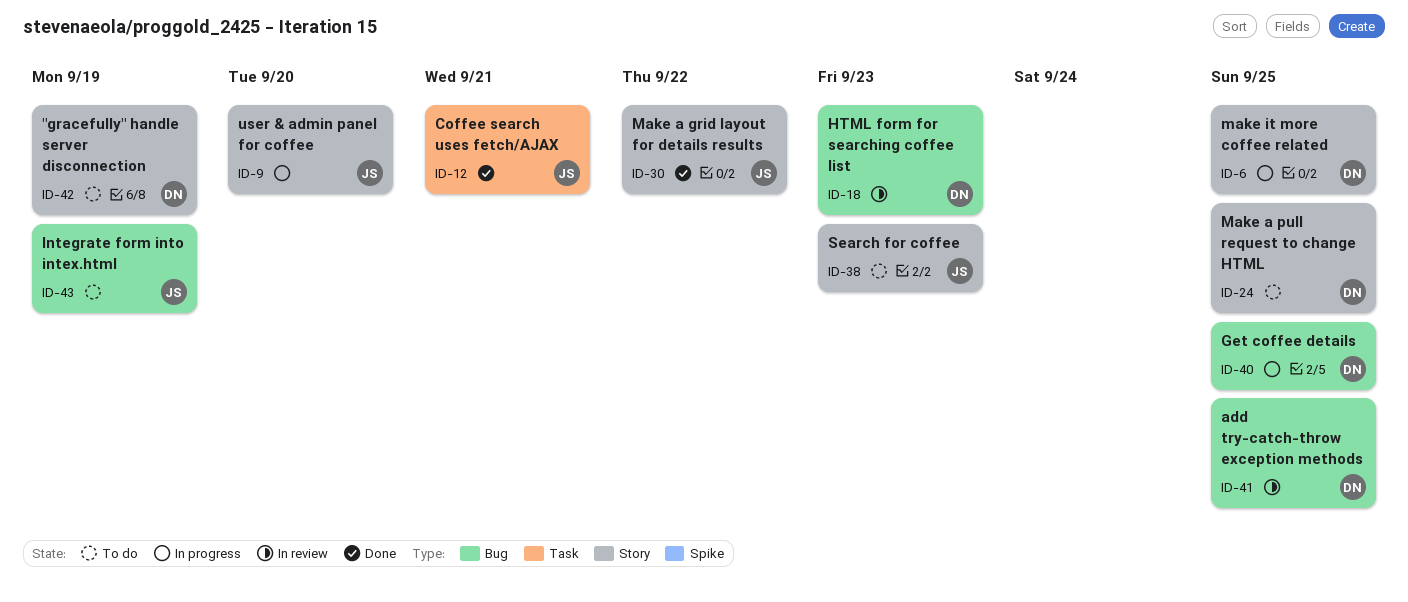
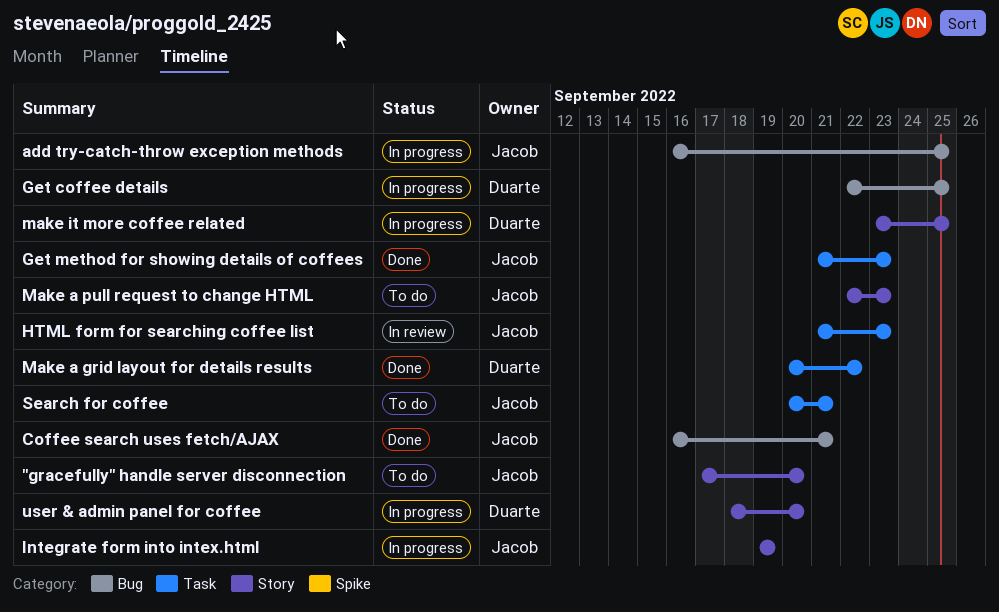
"gracefully" handle server disconnection, owner: Duarte -> Jacob
"gracefully" handle server disconnection, due: Sep 19 -> Sep 20
add try-catch-throw exception methods, status: In review -> In progress
add try-catch-throw exception methods, owner: Duarte -> Jacob
Coffee search uses fetch/AJAX, label: Task -> Bug
Get method for showing details of coffees: none -> present
HTML form for searching coffee list, owner: Duarte -> Jacob
HTML form for searching coffee list, label: Bug -> Task
Integrate form into intex.html, status: To do -> In progress
Integrate form into intex.html, label: Bug -> Story
Make a grid layout for details results, owner: Jacob -> Duarte
Make a grid layout for details results, label: Story -> Task
Make a pull request to change HTML, owner: Duarte -> Jacob
Make a pull request to change HTML, due: Sep 25 -> Sep 23
Search for coffee, label: Story -> Task
Search for coffee, due: Sep 23 -> Sep 21
user & admin panel for coffee, owner: Jacob -> Duarte

